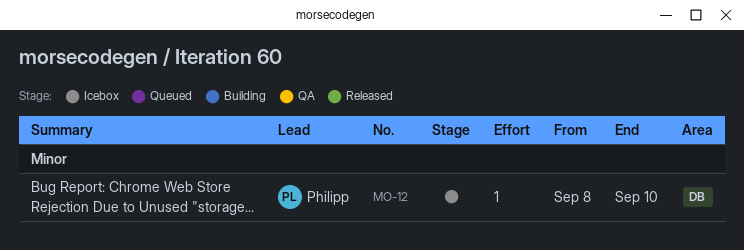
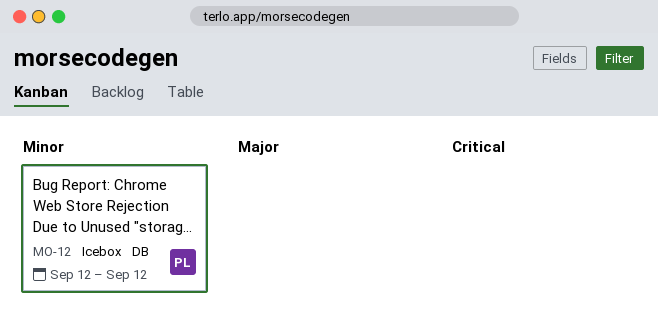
MO-12, start: Sep 8 -> Sep 12
MO-12, due: Sep 10 -> Sep 12

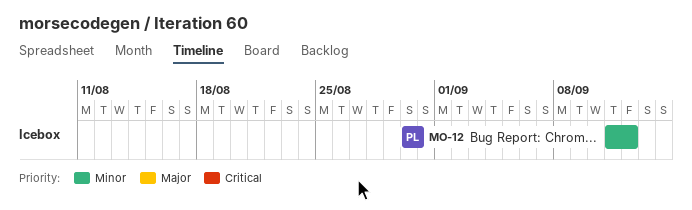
MO-12, start: Sep 12 -> Sep 11

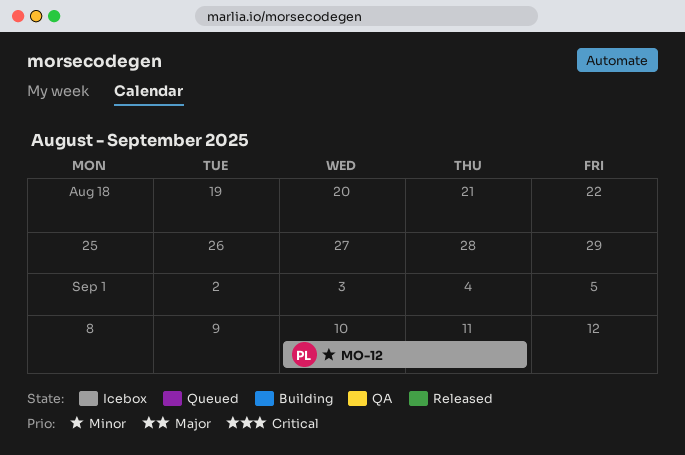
MO-12, start: Sep 11 -> Sep 10
MO-12, due: Sep 12 -> Sep 11

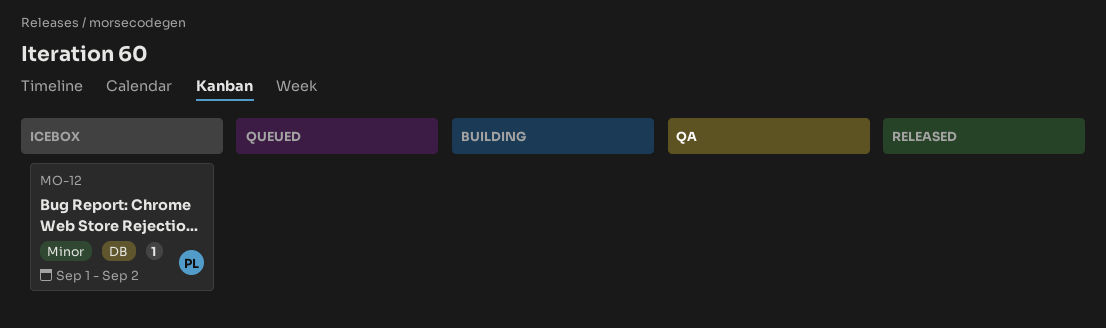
MO-12, start: Sep 10 -> Sep 1
MO-12, due: Sep 11 -> Sep 2

